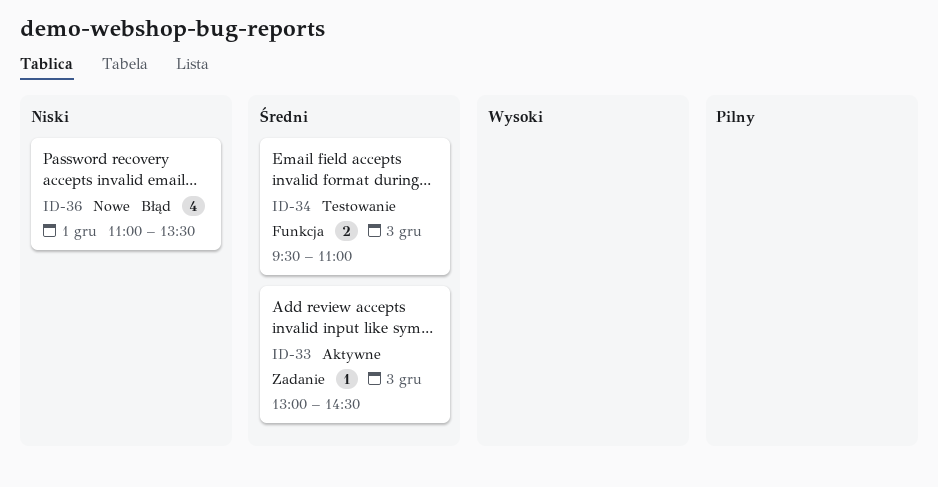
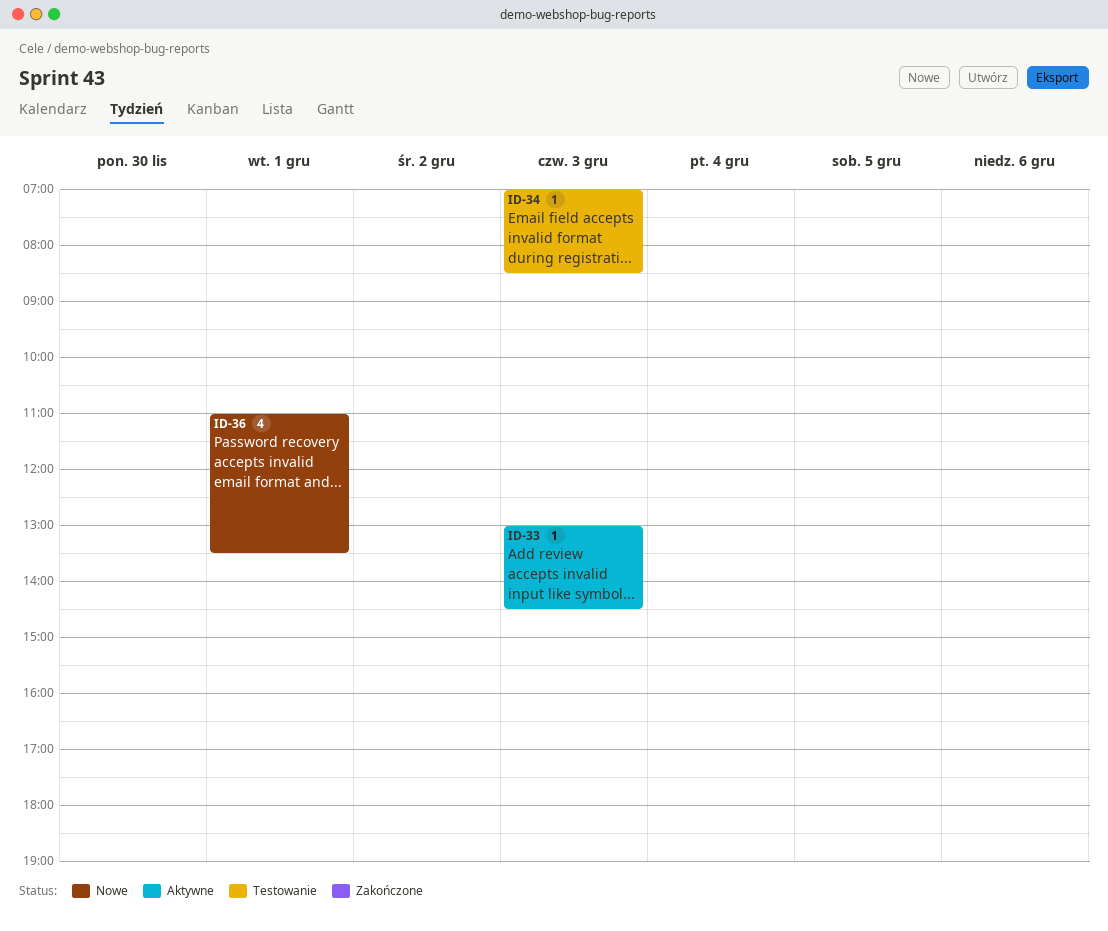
ID-34, estimate: 2 -> 1
ID-34, begins: 09:30 -> 07:00
ID-34, ends: 11:00 -> 08:30

